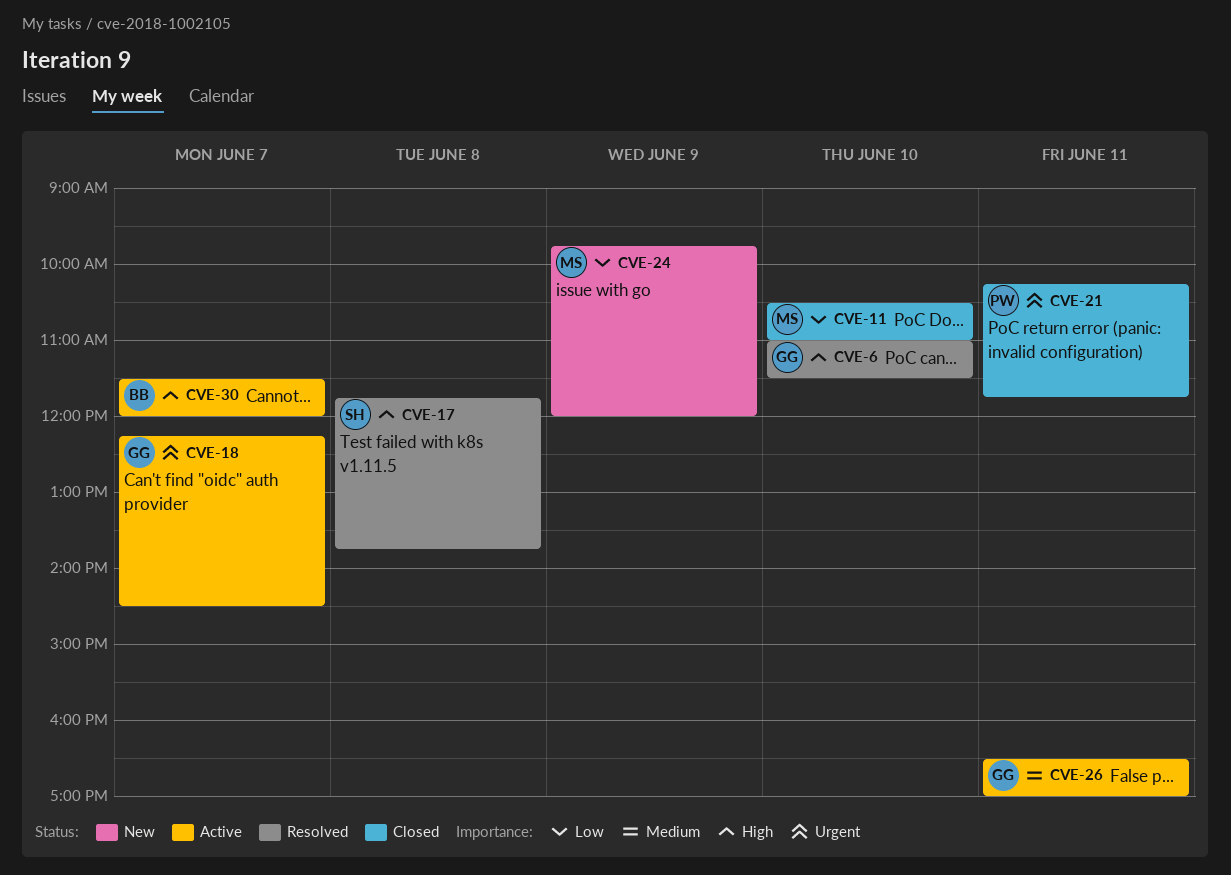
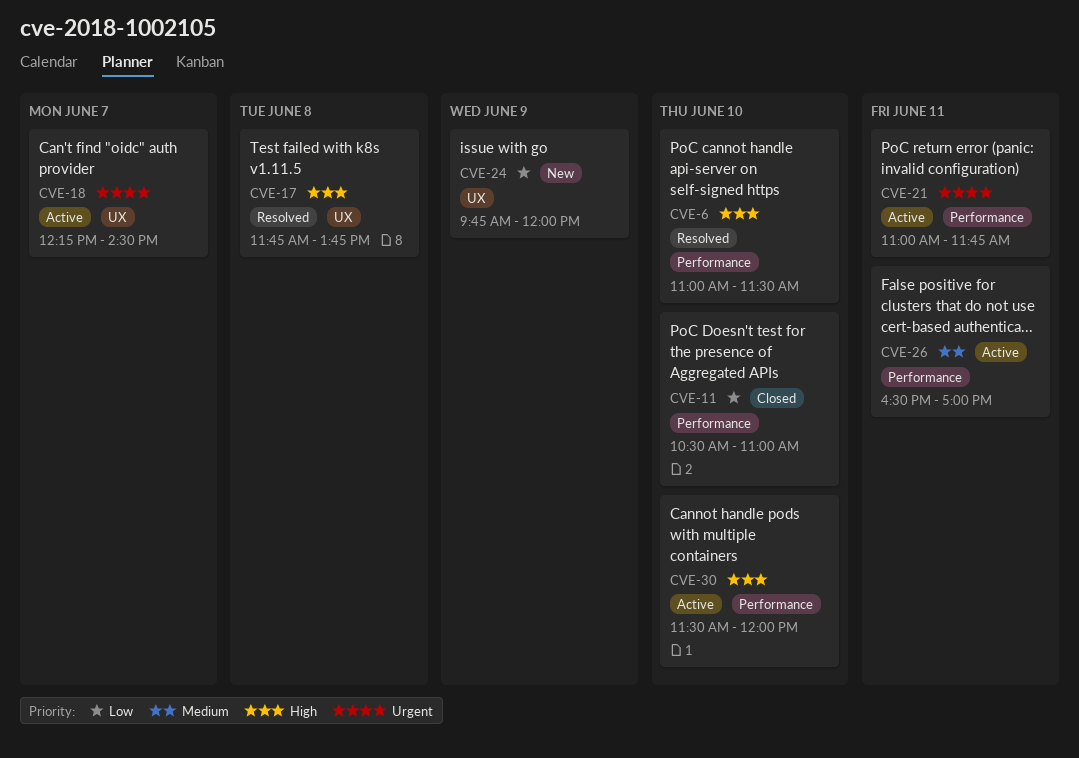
CVE-21, status: Closed -> Active
CVE-21, begins: 10:15 -> 11:00
CVE-30, day: Jun 7 -> Jun 10

